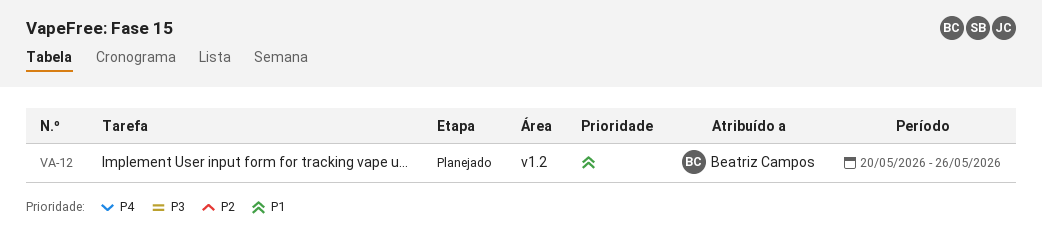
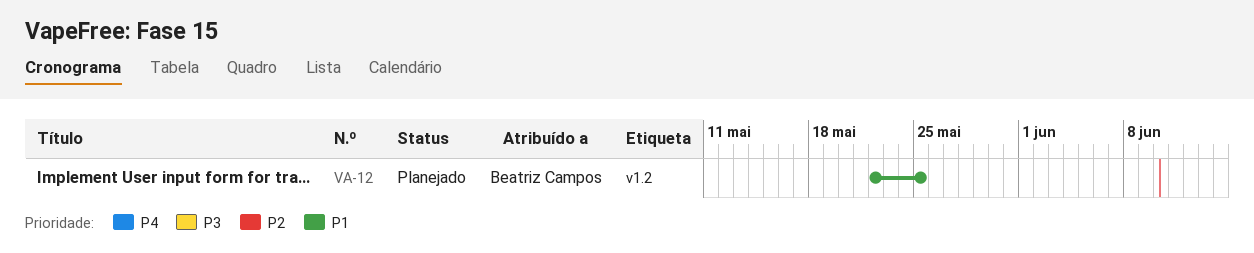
VA-12, start: May 20 -> May 22
VA-12, due: May 26 -> May 25

